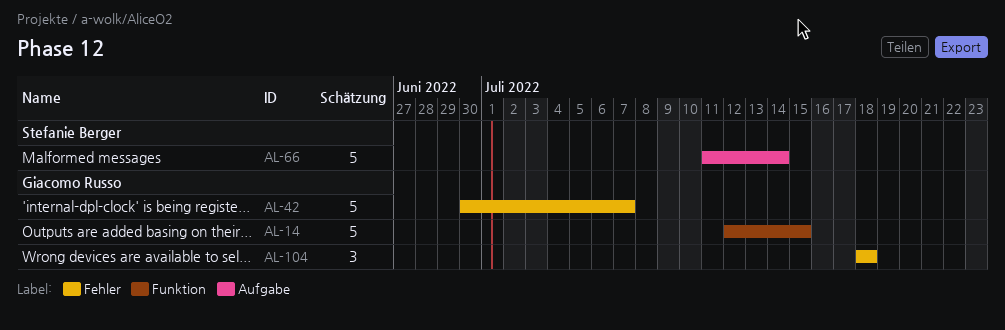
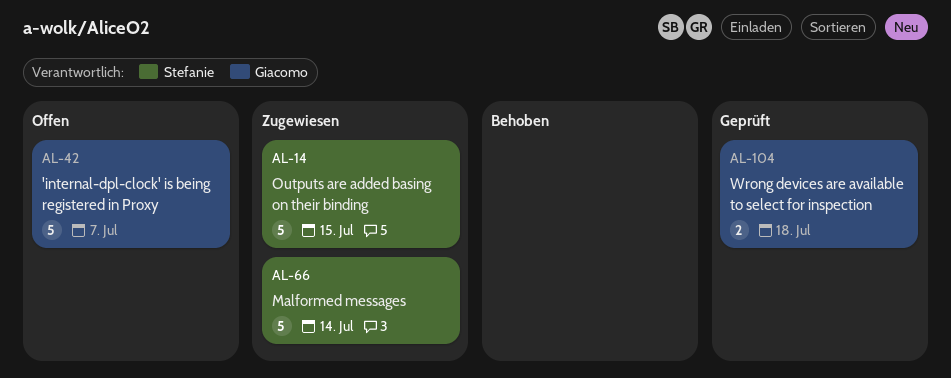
AL-14, owner: Giacomo Russo -> Stefanie Berger
AL-104, estimate: 3 -> 2

